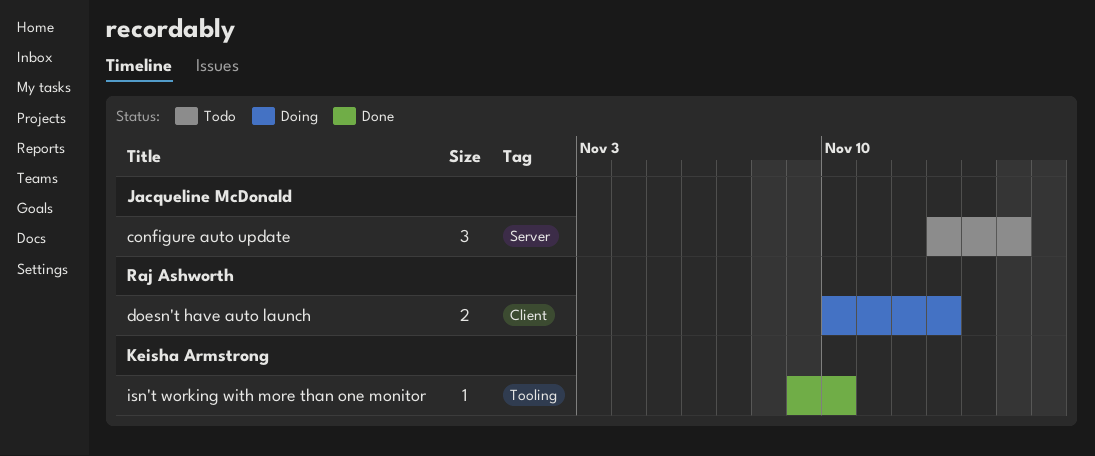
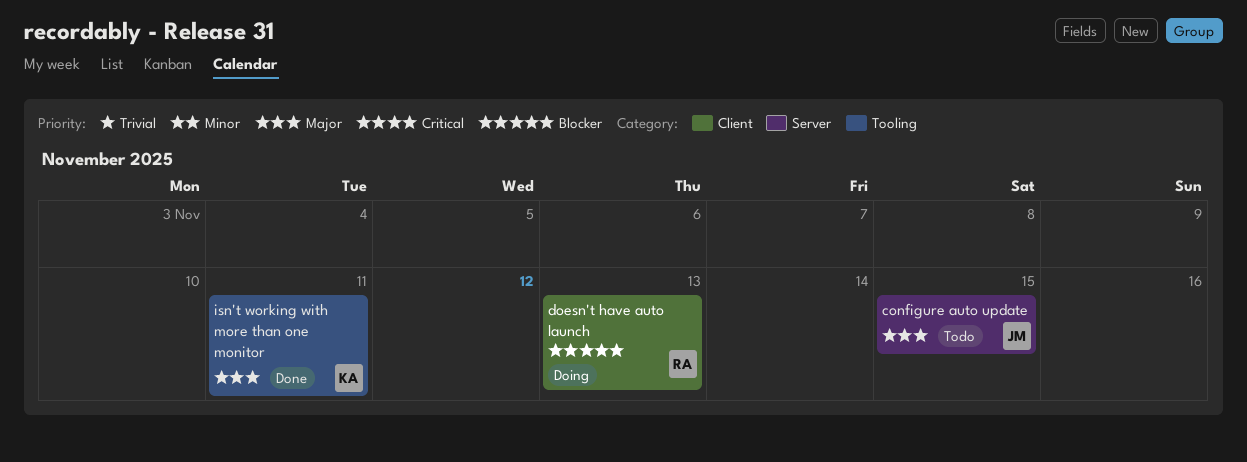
isn't working with more than one monitor, due: Nov 10 -> Nov 11

